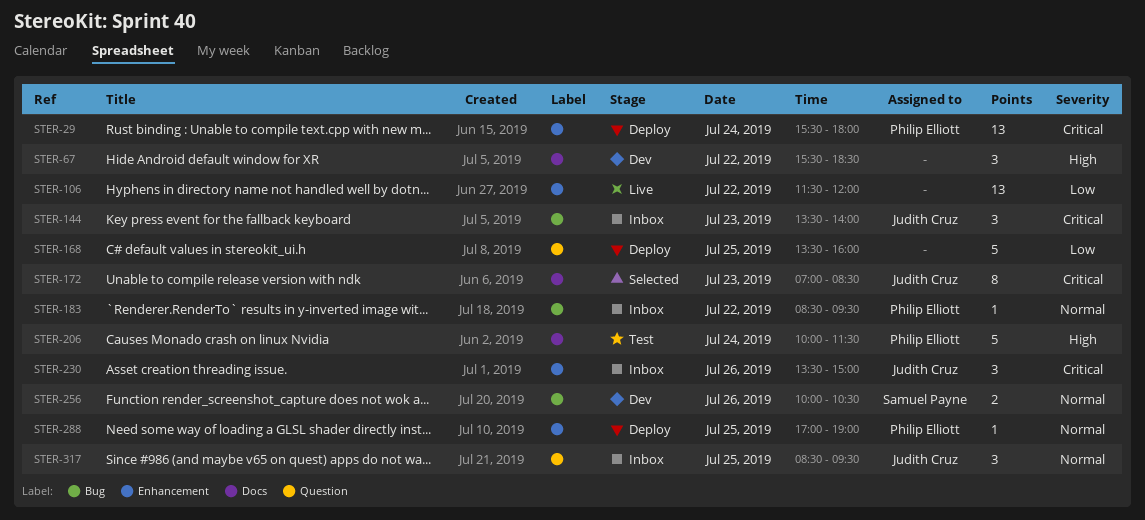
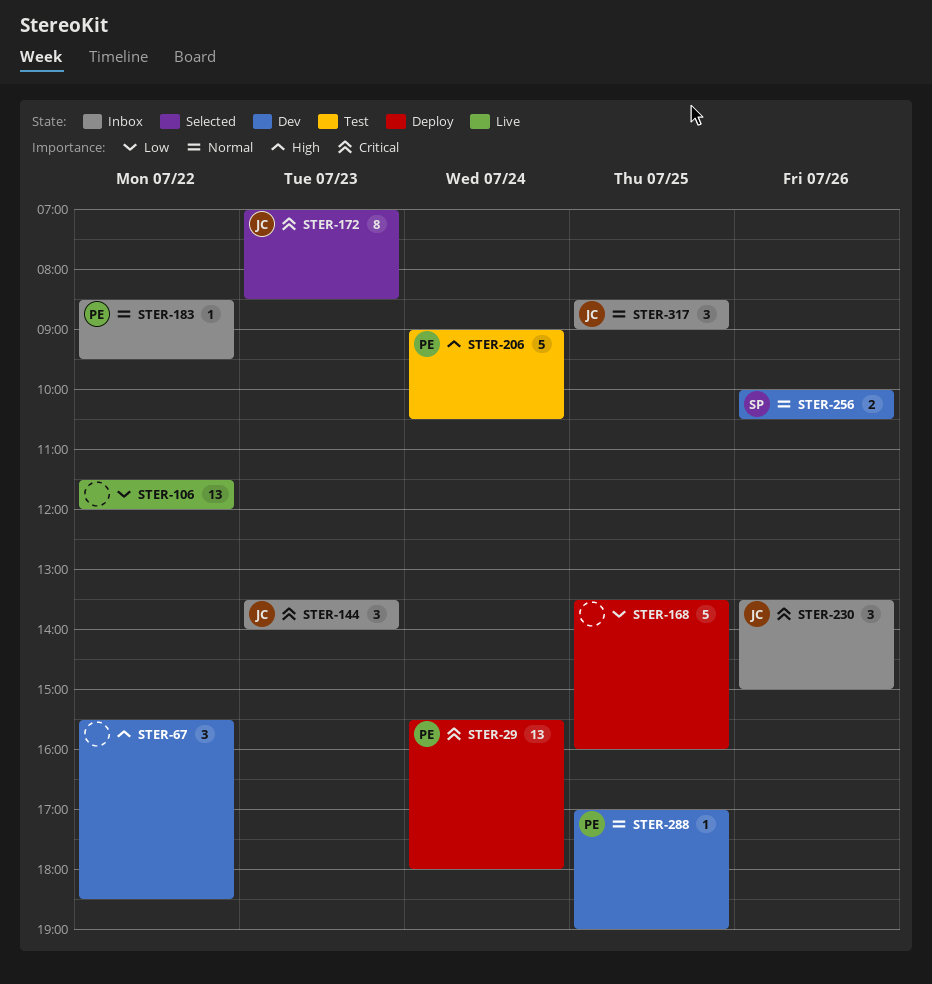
STER-206, begins: 10:00 -> 09:00
STER-206, ends: 11:30 -> 10:30
STER-288, status: Deploy -> Dev
STER-317, ends: 09:30 -> 09:00

